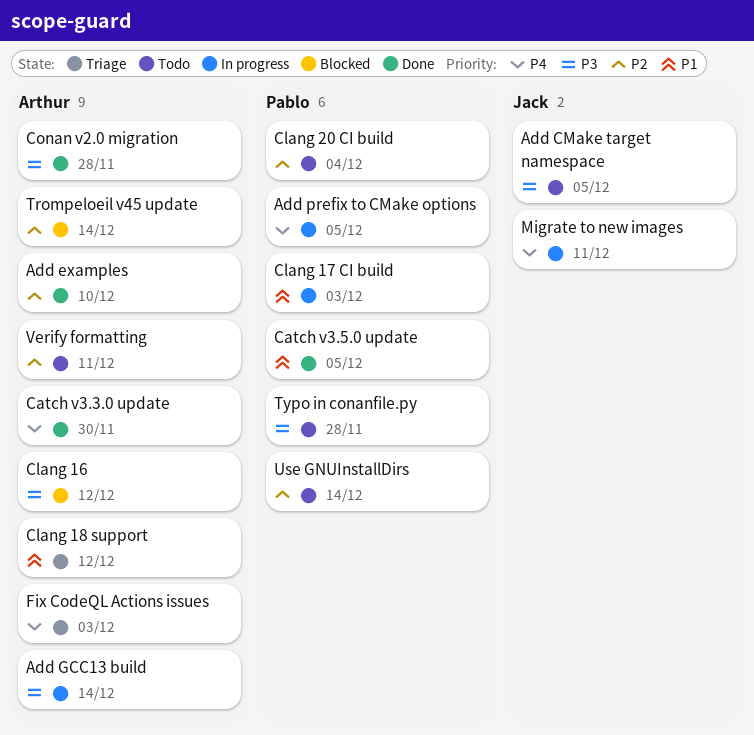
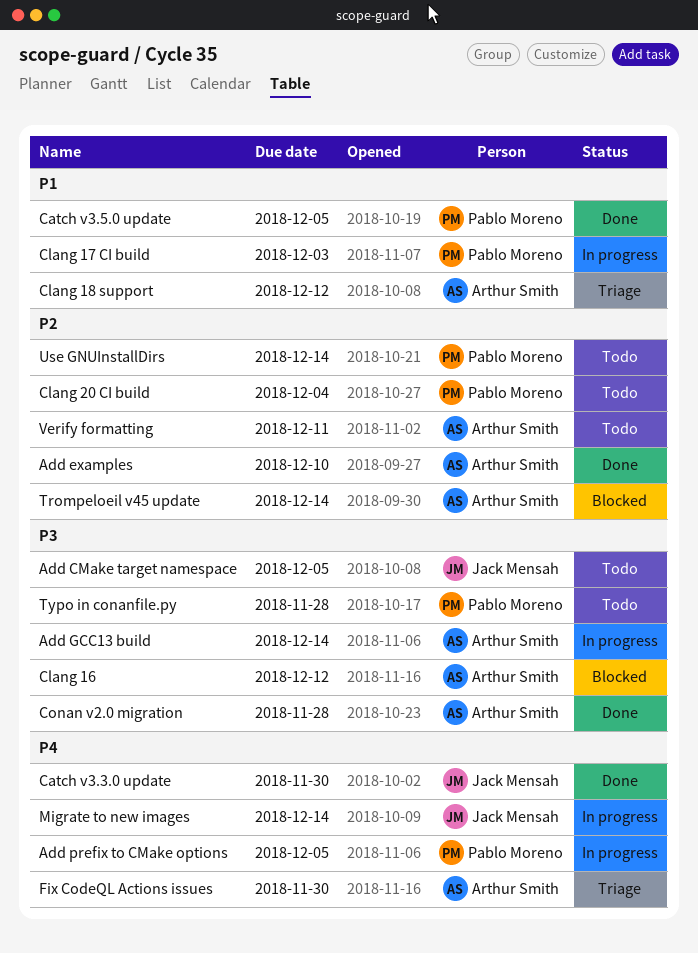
Catch v3.3.0 update, owner: Arthur Smith -> Jack Mensah
Fix CodeQL Actions issues, due: Dec 3 -> Nov 30
Migrate to new images, due: Dec 11 -> Dec 14

